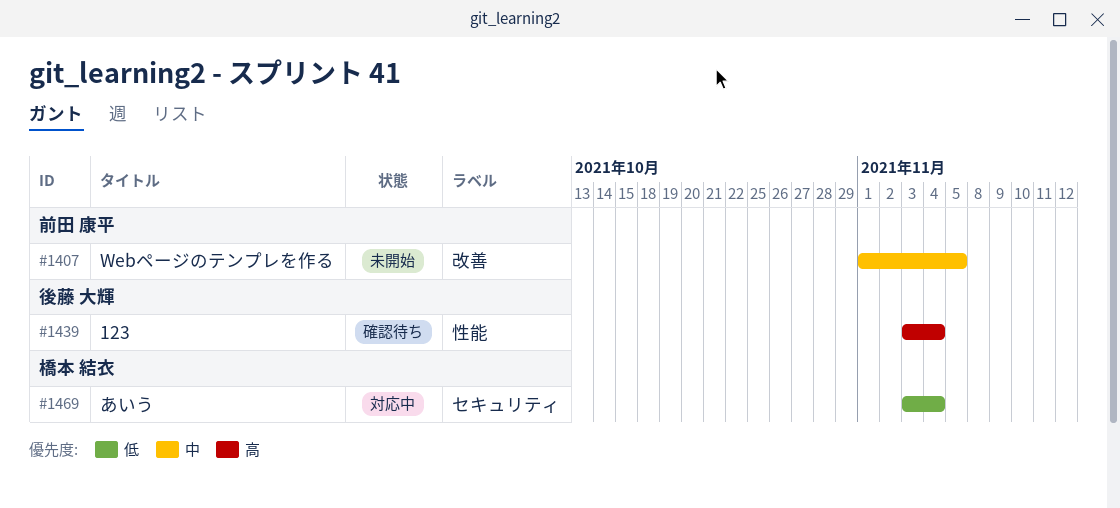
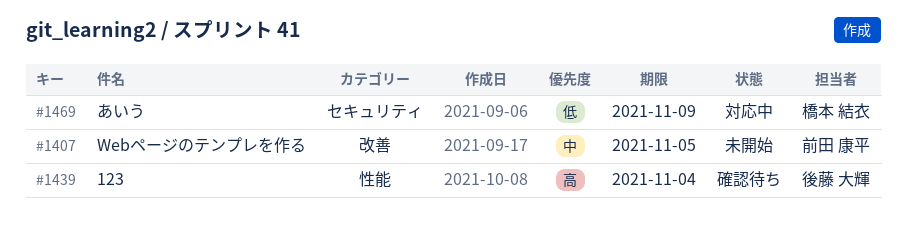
#1469, due: Nov 4 -> Nov 9

